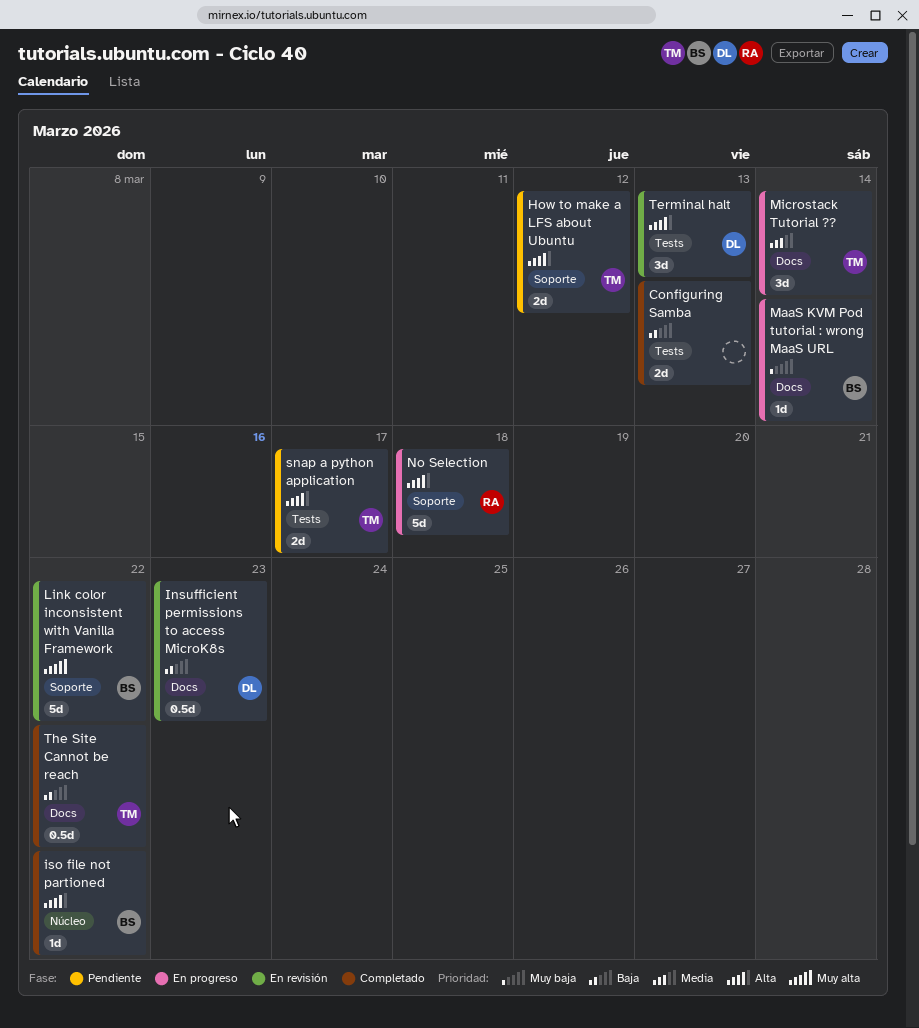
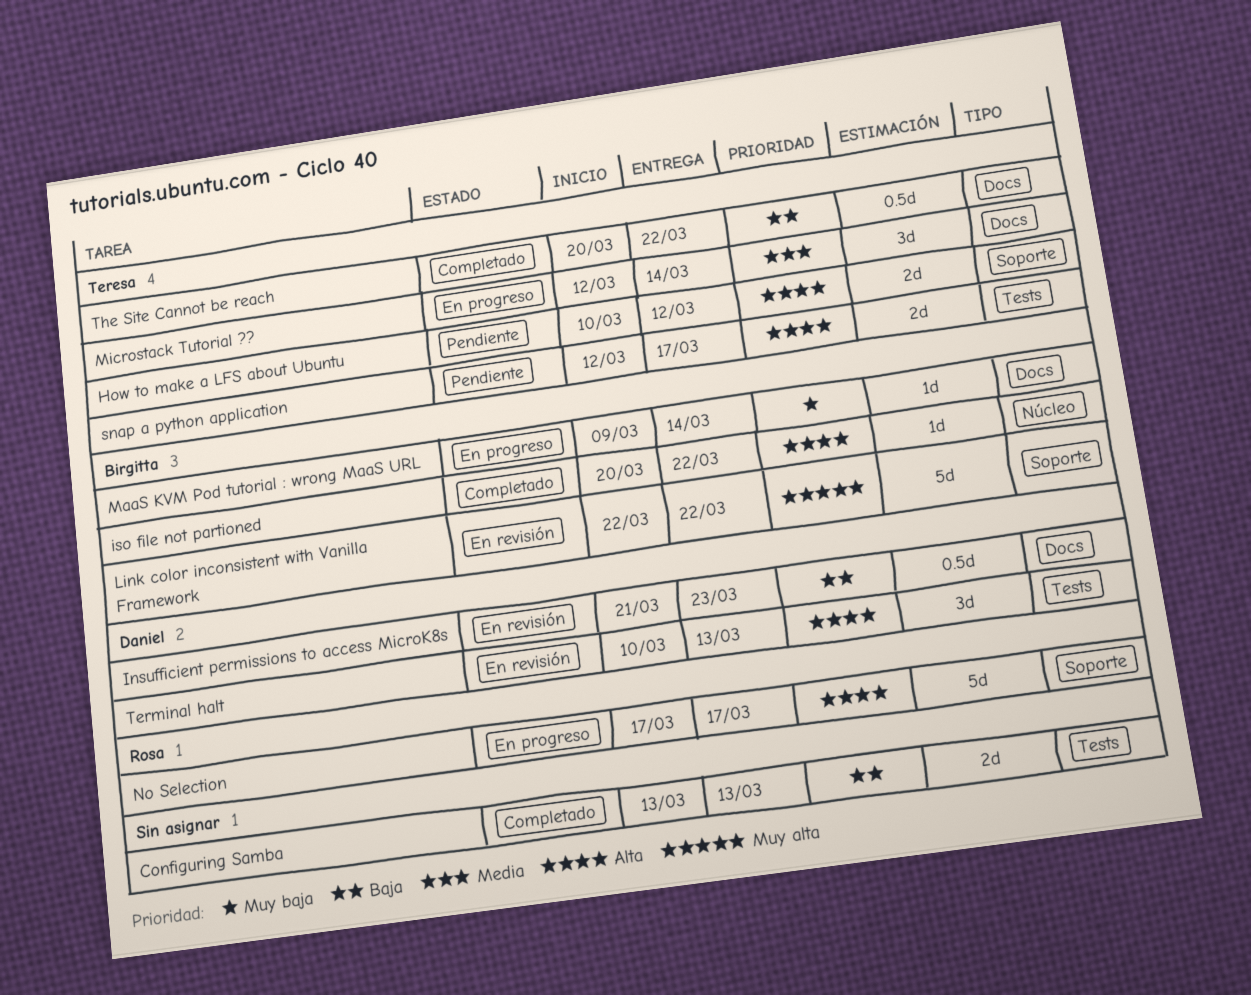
No Selection, due: Mar 18 -> Mar 17

